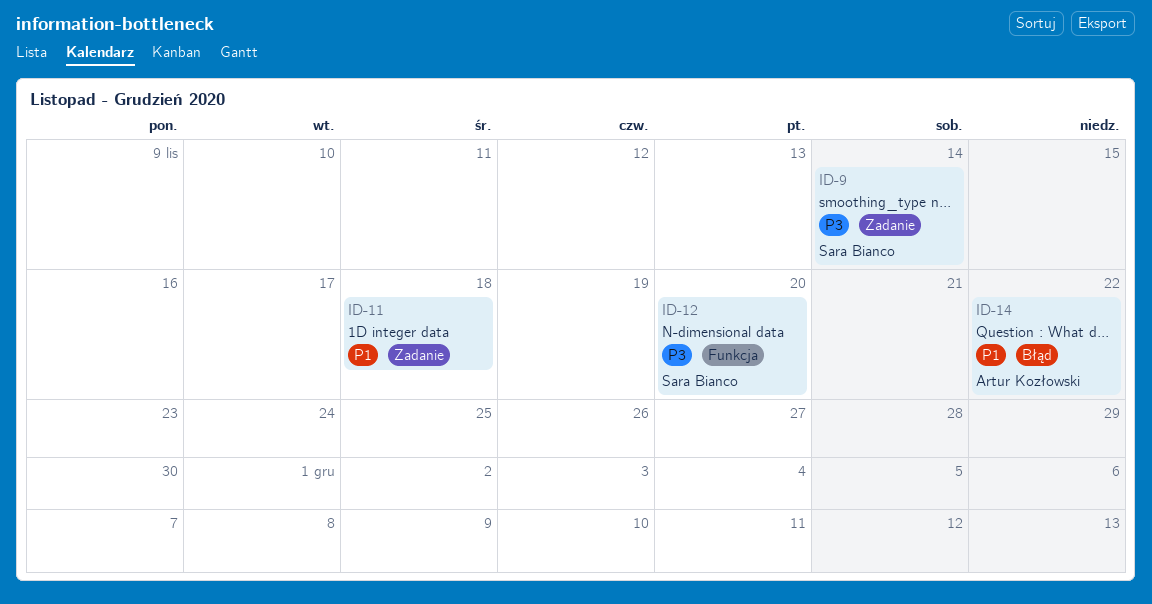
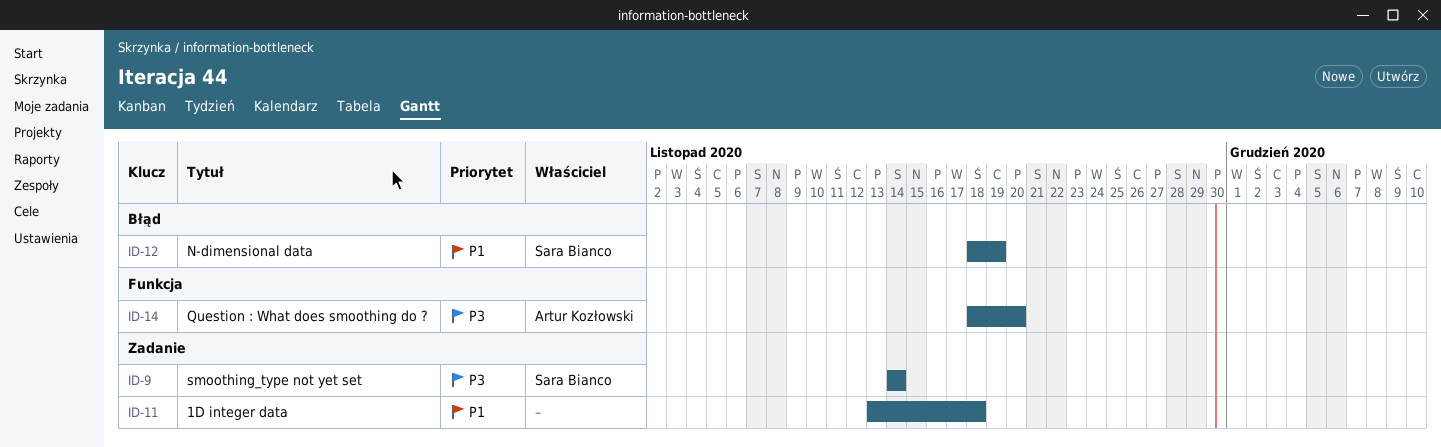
ID-12, priority: P3 -> P1
ID-12, label: Funkcja -> Błąd
ID-12, due: Nov 20 -> Nov 19
ID-14, priority: P1 -> P3
ID-14, label: Błąd -> Funkcja
ID-14, due: Nov 22 -> Nov 20

